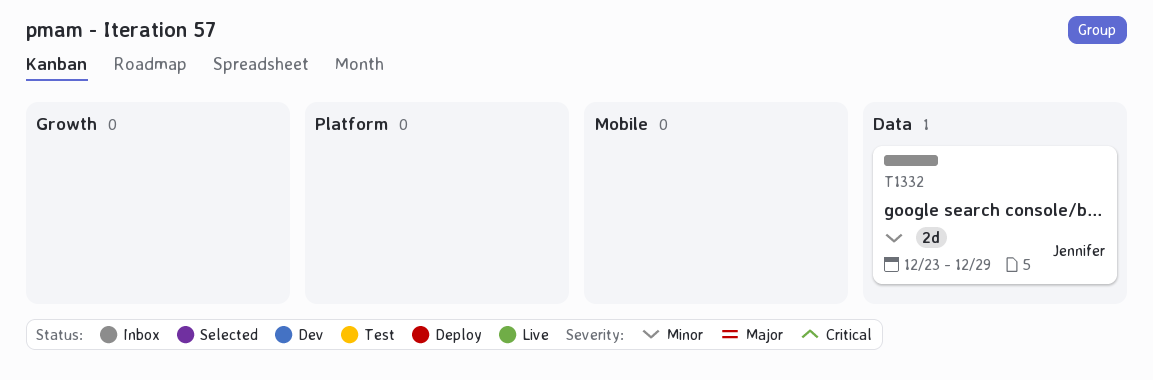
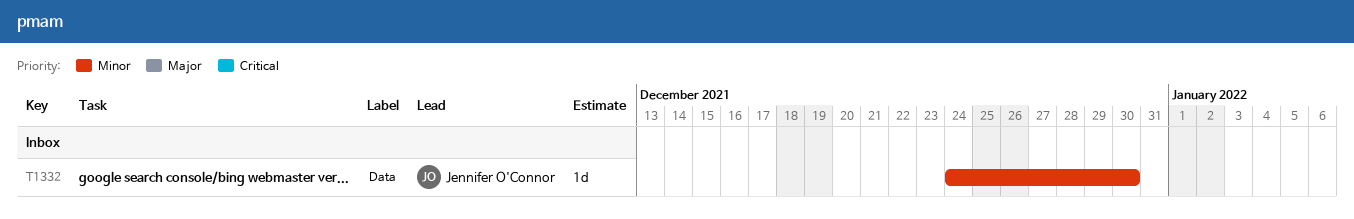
T1332, estimate: 2d -> 1d
T1332, start: Dec 23 -> Dec 24
T1332, due: Dec 29 -> Dec 30

